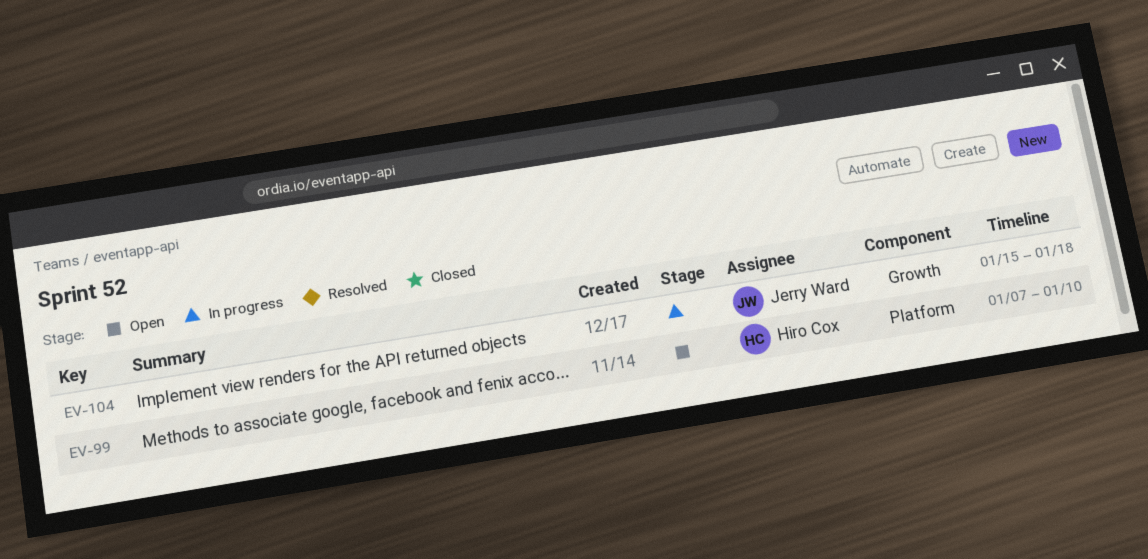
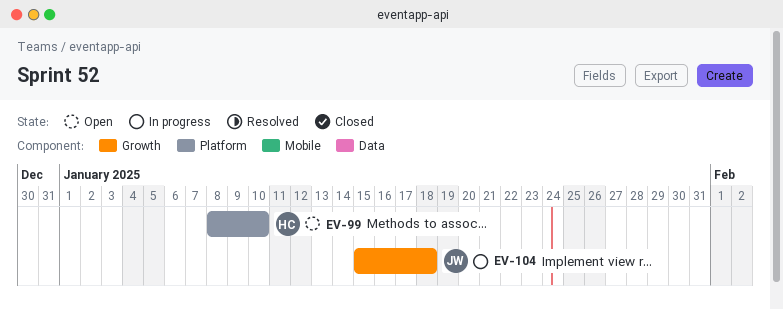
EV-99, start: Jan 7 -> Jan 8

